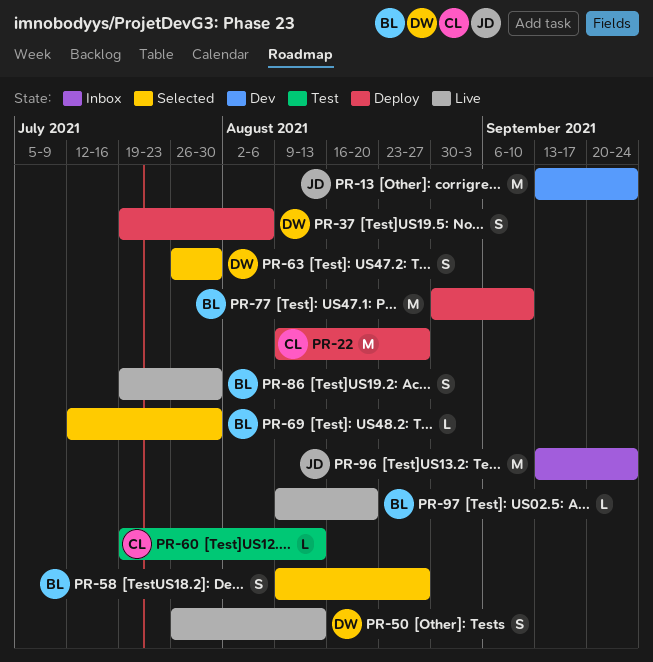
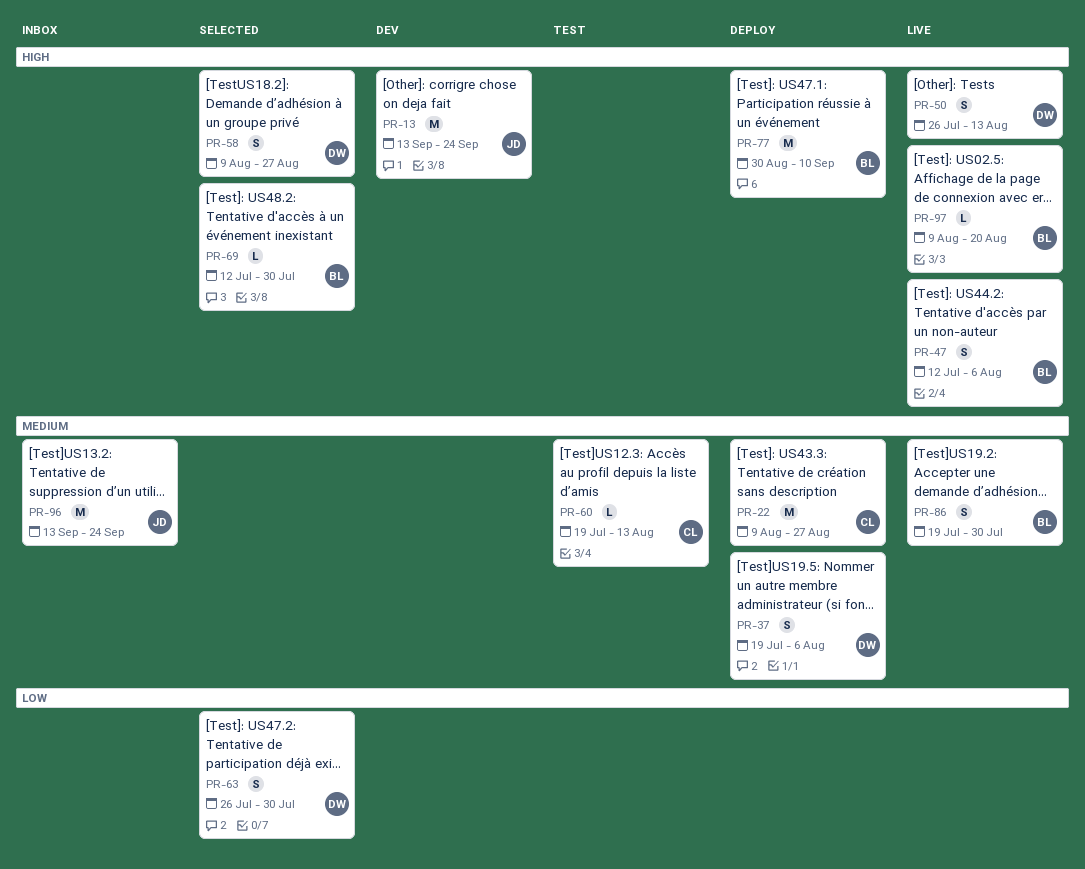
PR-47: none -> present
PR-58, owner: BL -> DW

